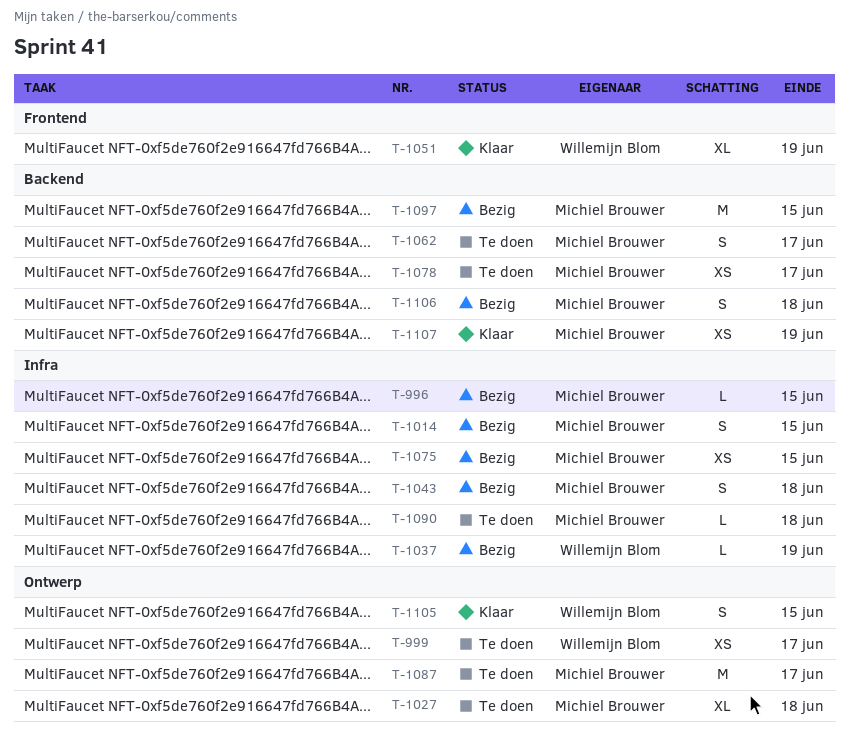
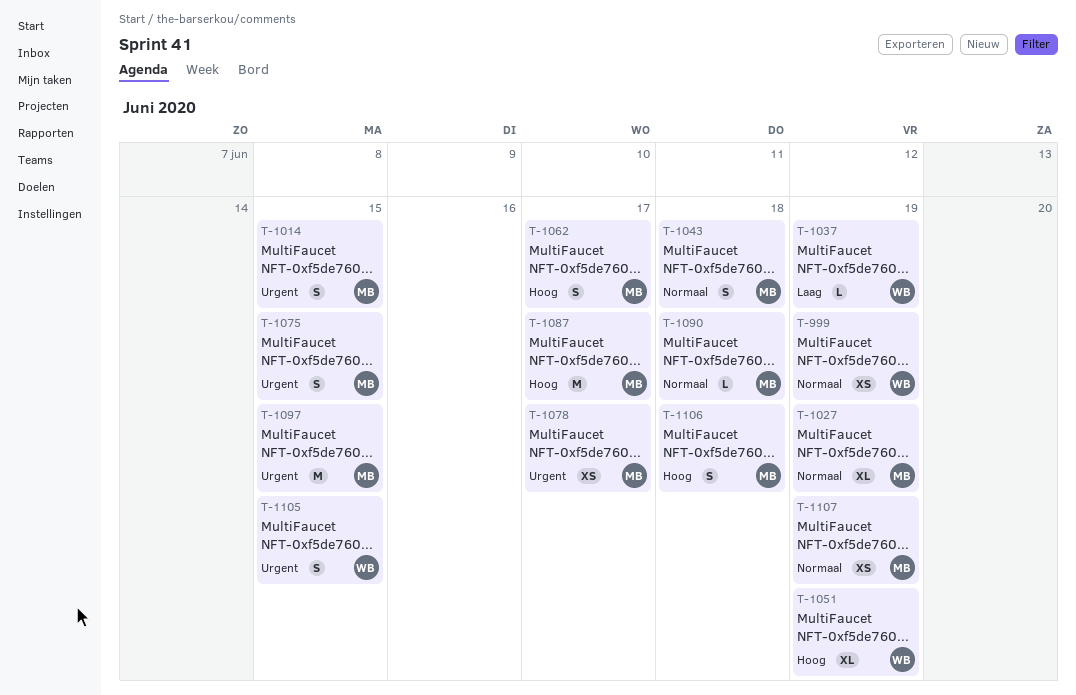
T-996: present -> none
T-999, due: Jun 17 -> Jun 19
T-1027, due: Jun 18 -> Jun 19
T-1075, estimate: XS -> S

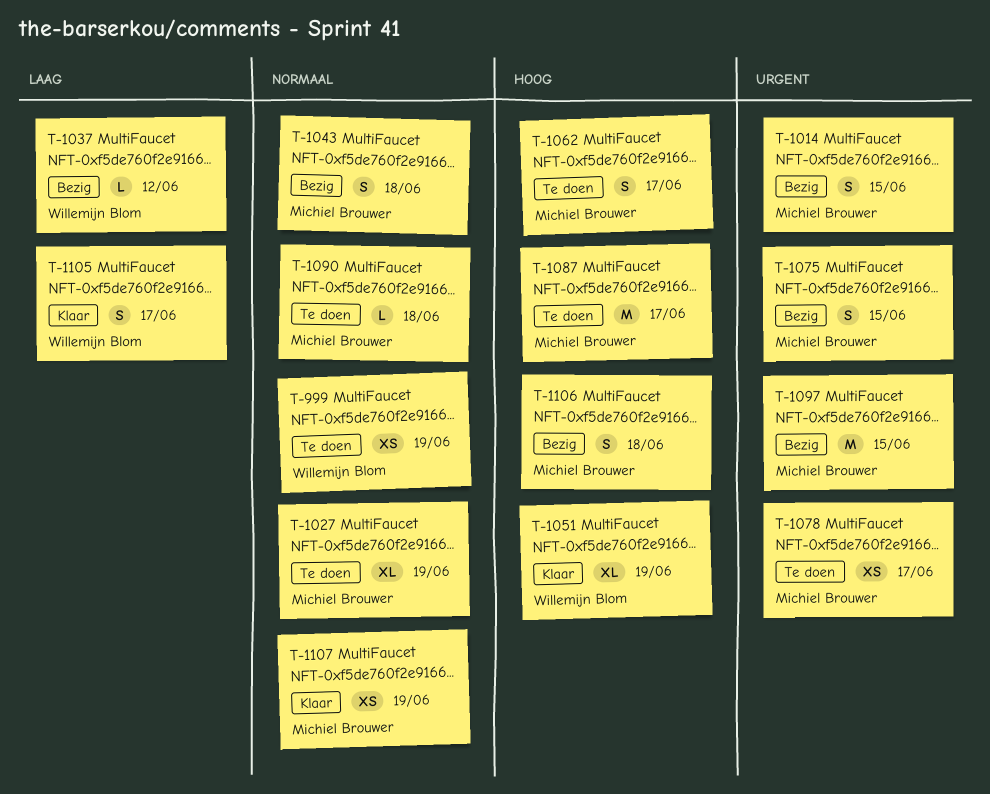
T-1037, due: Jun 19 -> Jun 12
T-1105, priority: Urgent -> Laag
T-1105, due: Jun 15 -> Jun 17

